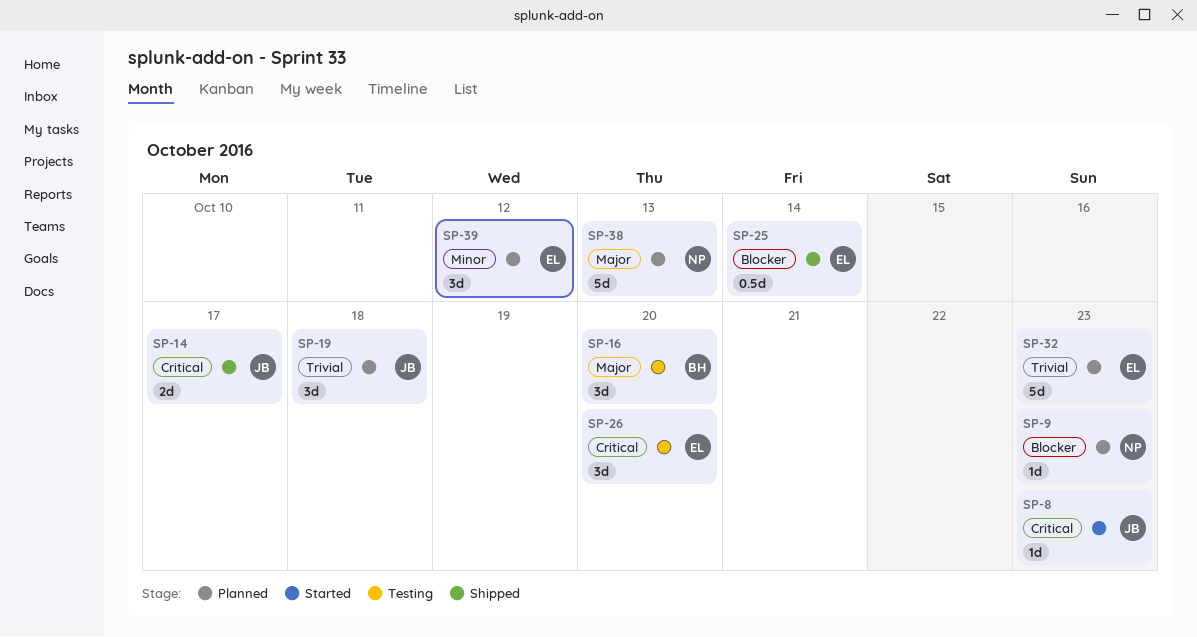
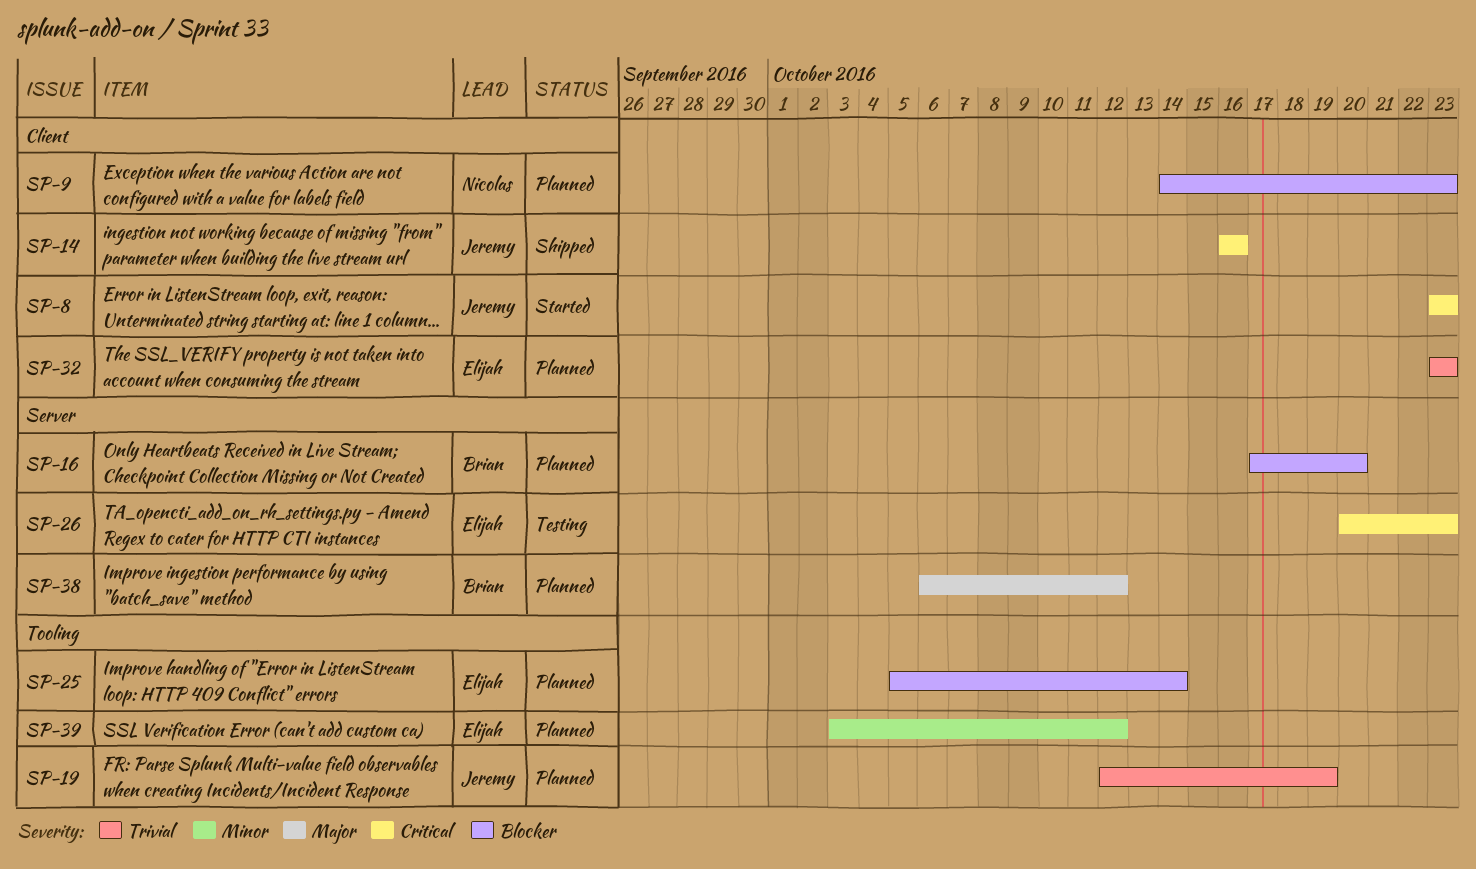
SP-14, due: Oct 17 -> Oct 16
SP-16, status: Testing -> Planned
SP-16, priority: Major -> Blocker
SP-19, due: Oct 18 -> Oct 19
SP-25, status: Shipped -> Planned
SP-26, due: Oct 20 -> Oct 23
SP-38, owner: Nicolas -> Brian
SP-38, due: Oct 13 -> Oct 12

